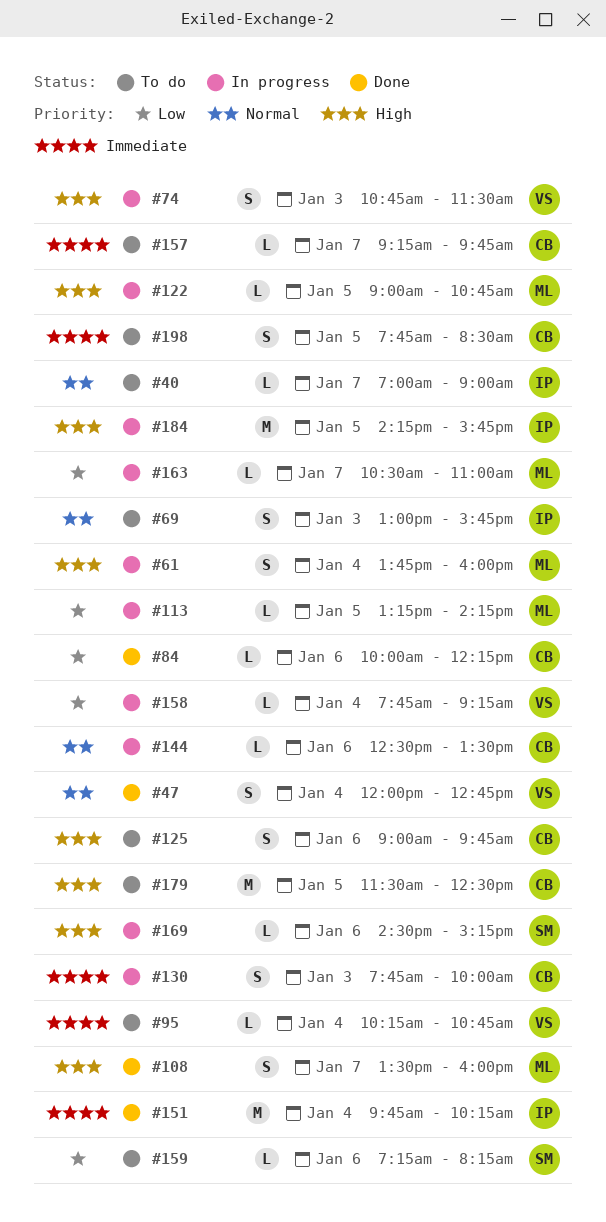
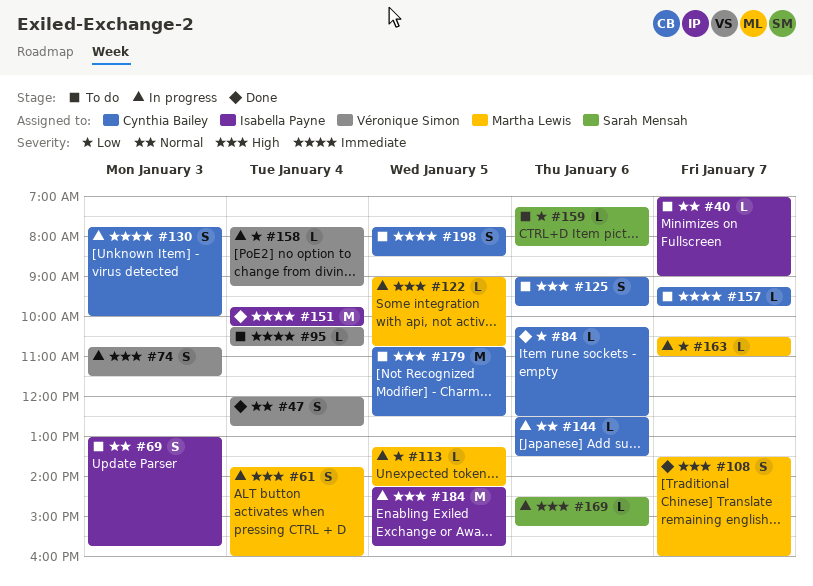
#84, begins: 10:00 -> 10:15
#84, ends: 12:15 -> 12:30
#179, begins: 11:30 -> 10:45

